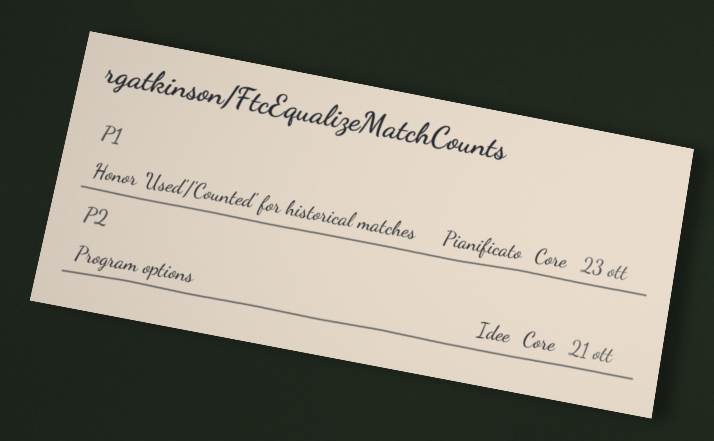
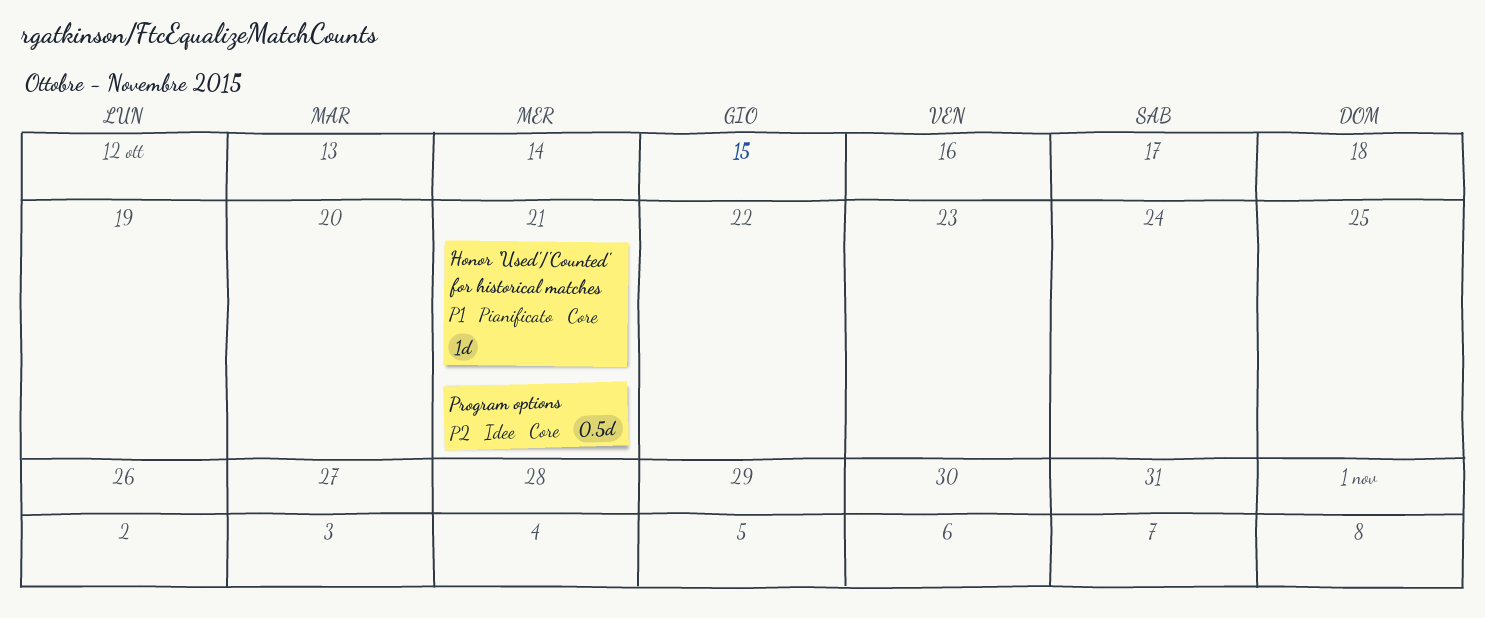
Honor 'Used'/'Counted' for historical matches, due: Oct 23 -> Oct 21

